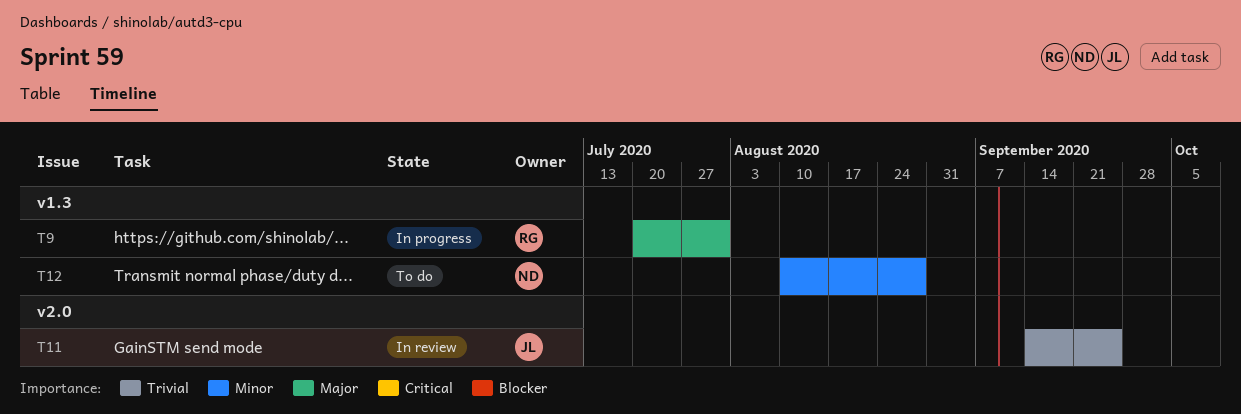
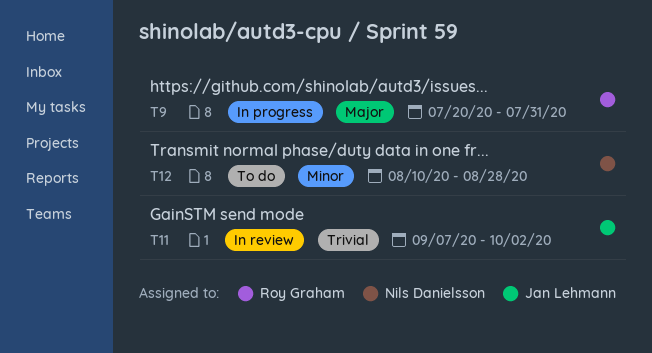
T11, start: Sep 14 -> Sep 7
T11, due: Sep 25 -> Oct 2

